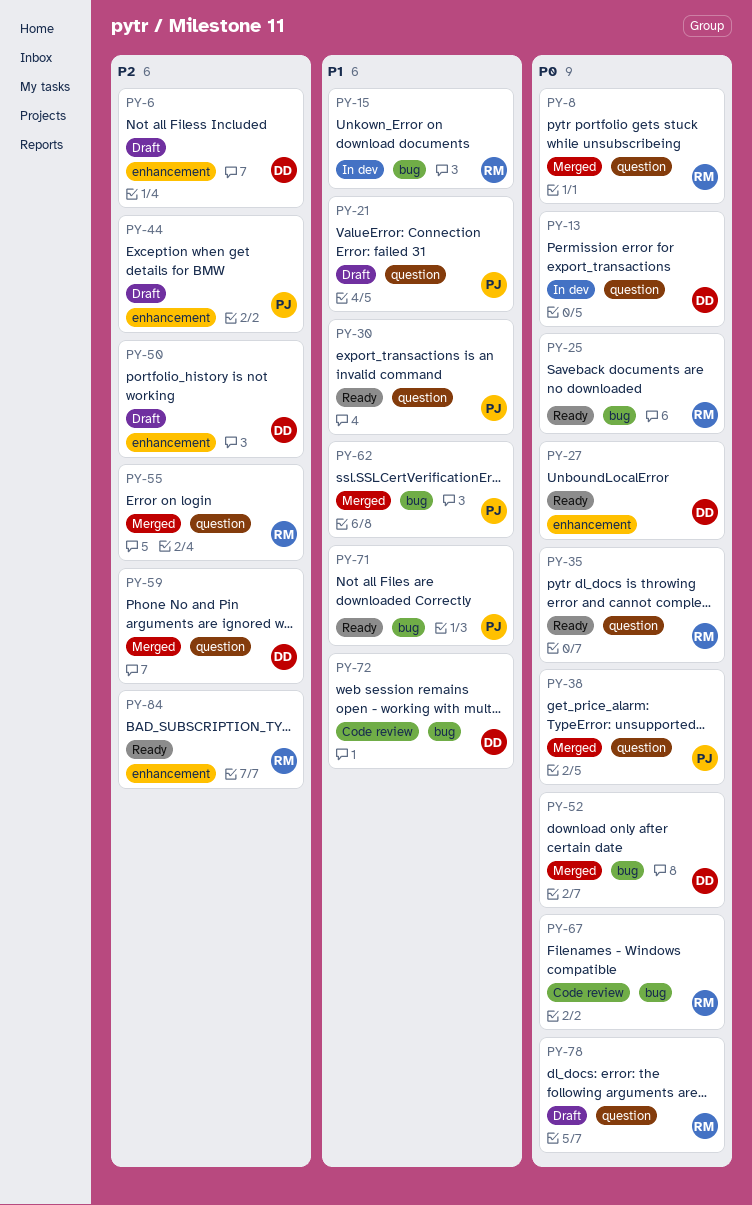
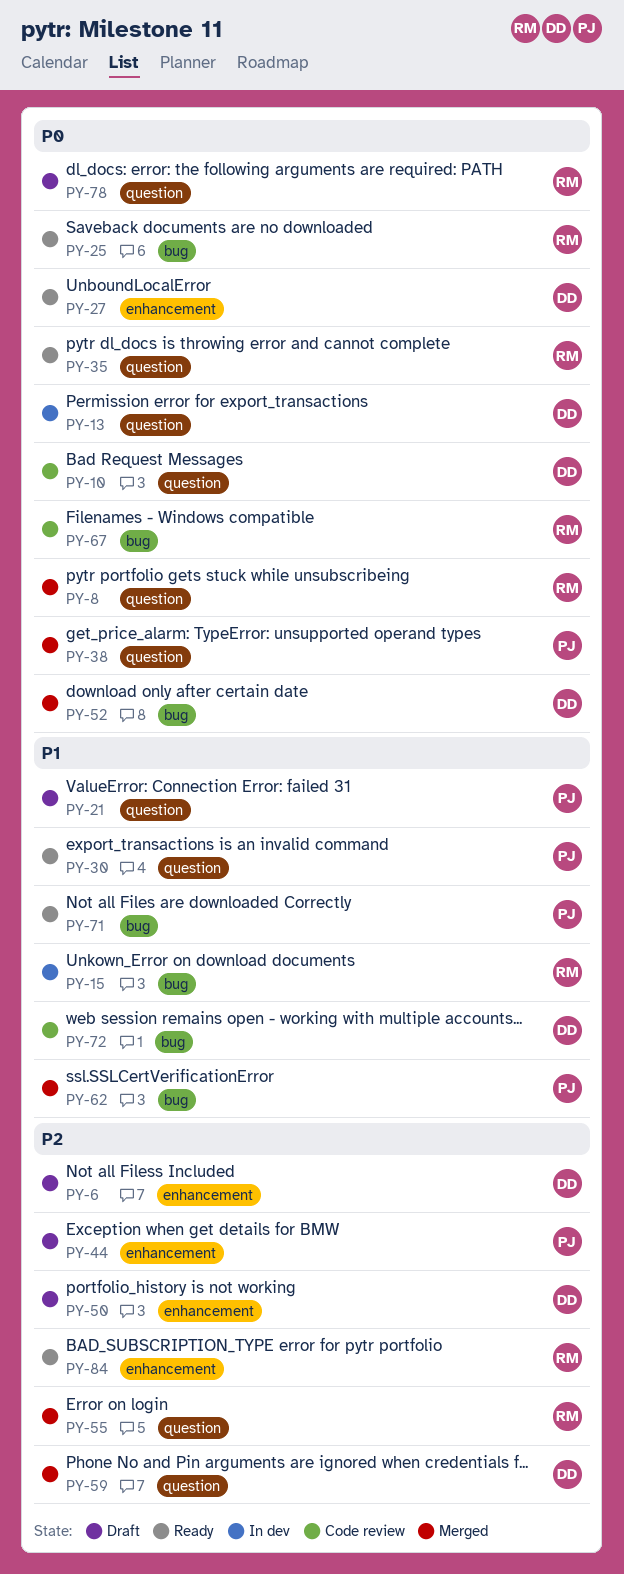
PY-10: none -> present

